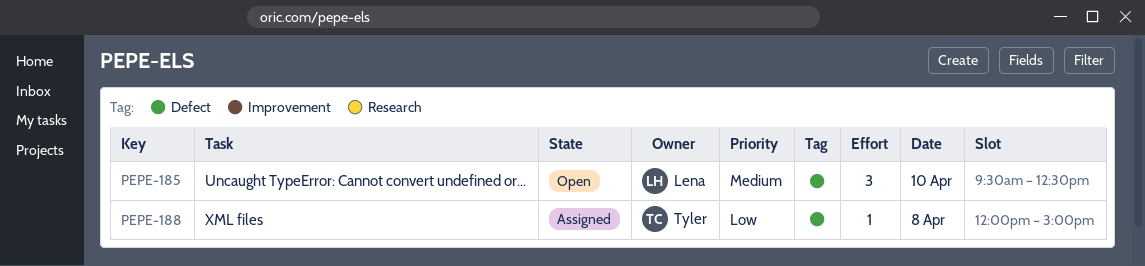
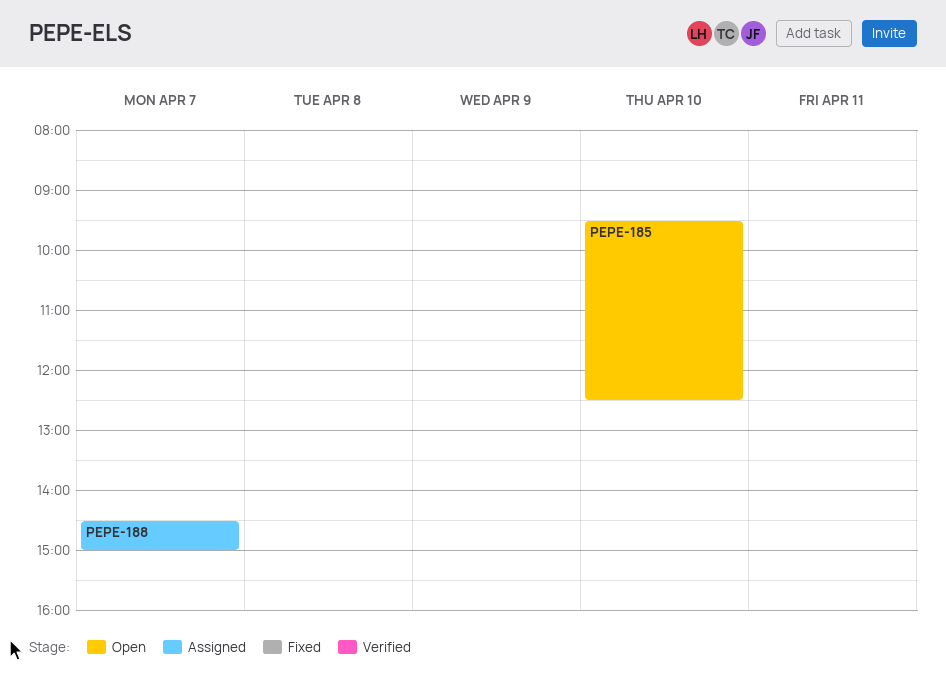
PEPE-188, day: Apr 8 -> Apr 7
PEPE-188, begins: 12:00 -> 14:30

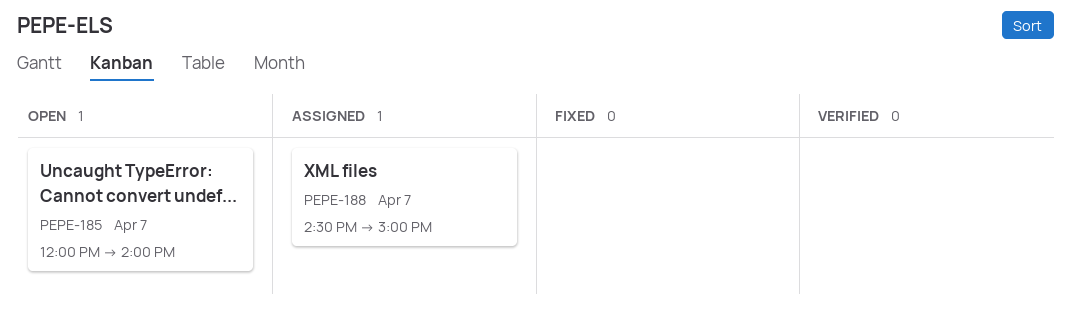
PEPE-185, day: Apr 10 -> Apr 7
PEPE-185, begins: 09:30 -> 12:00
PEPE-185, ends: 12:30 -> 14:00

